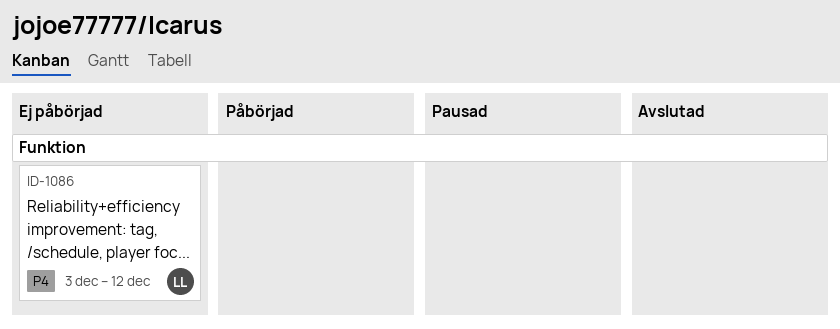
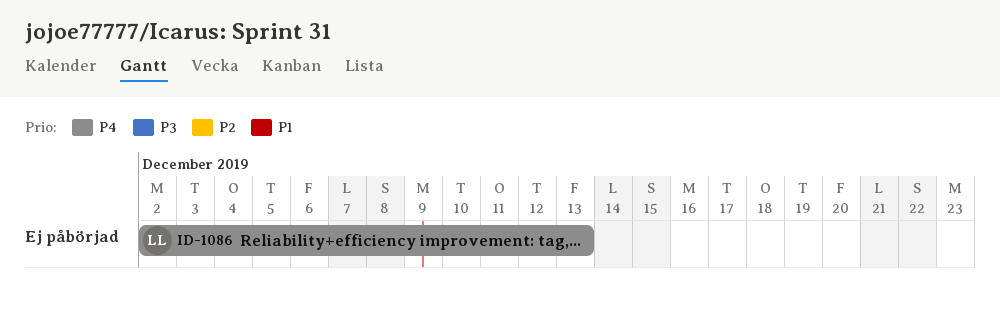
ID-1086, start: Dec 3 -> Dec 2
ID-1086, due: Dec 12 -> Dec 13

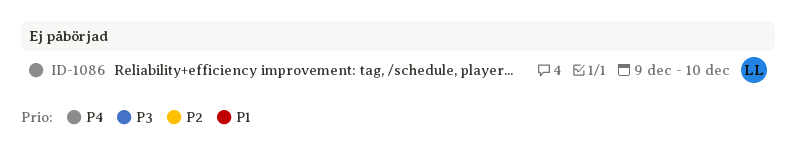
ID-1086, start: Dec 2 -> Dec 9
ID-1086, due: Dec 13 -> Dec 10

